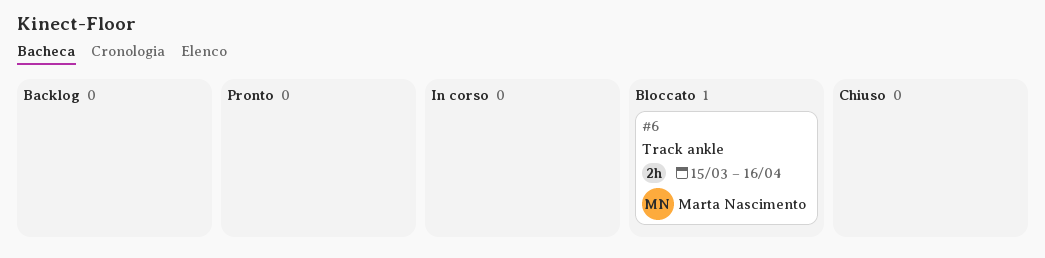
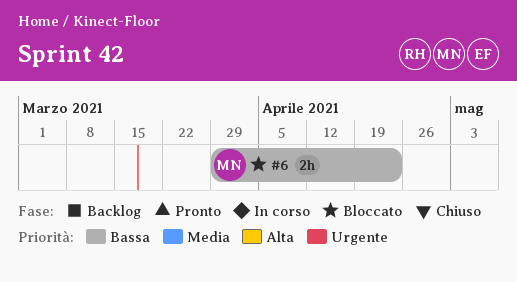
#6, start: Mar 15 -> Mar 29
#6, due: Apr 16 -> Apr 23

